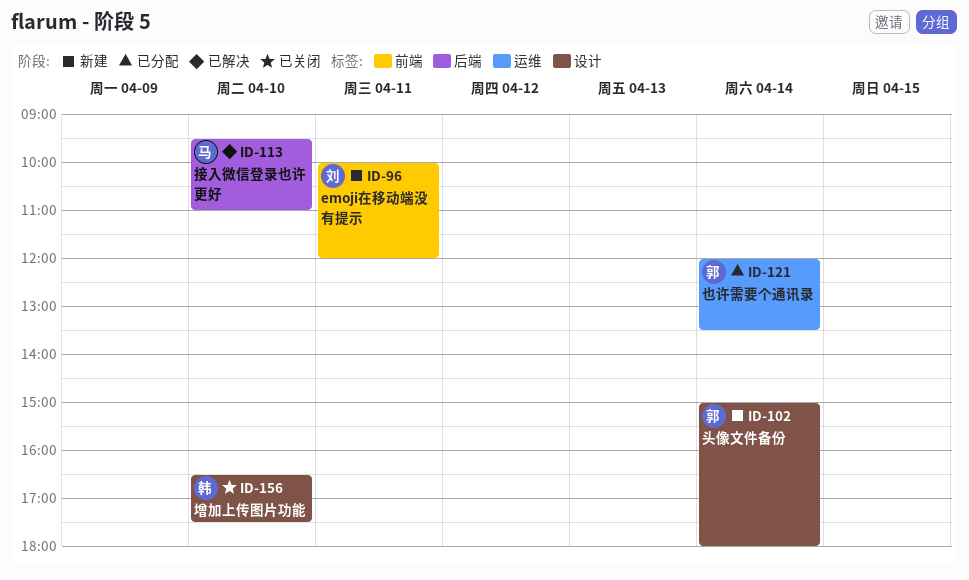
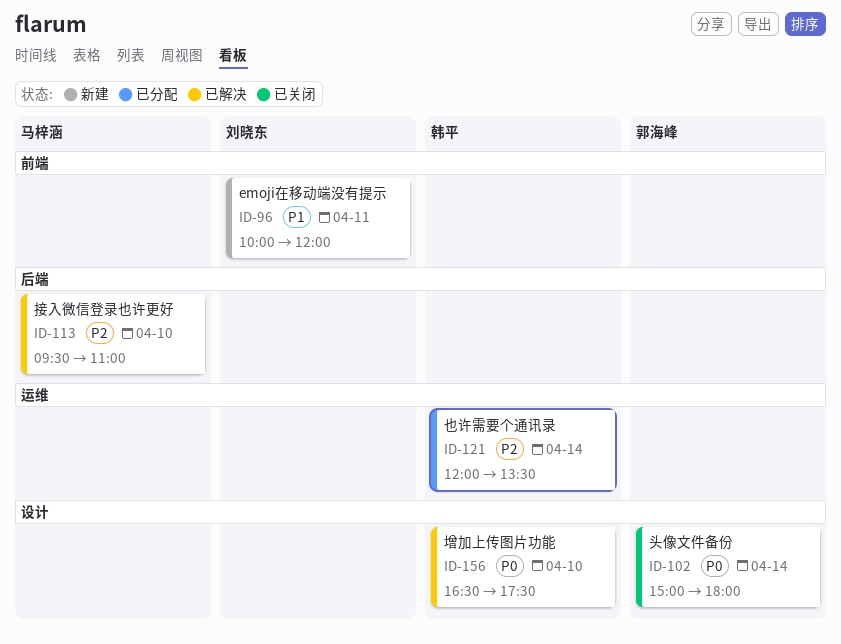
ID-102, status: 新建 -> 已关闭
ID-121, owner: 郭海峰 -> 韩平
ID-156, status: 已关闭 -> 已解决

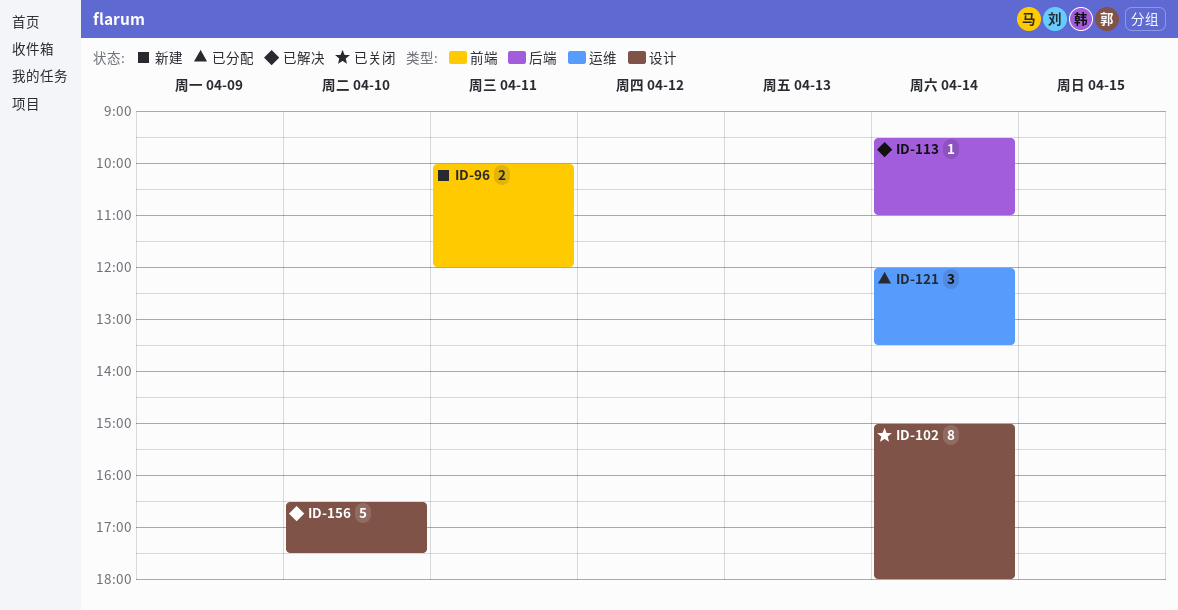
ID-113, day: Apr 10 -> Apr 14

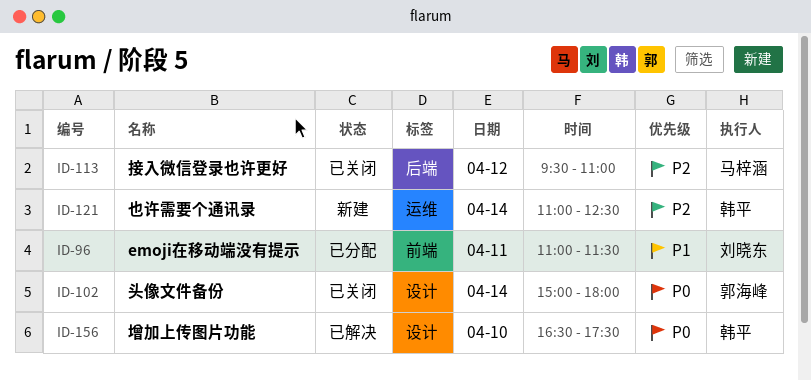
ID-96, status: 新建 -> 已分配
ID-96, begins: 10:00 -> 11:00
ID-96, ends: 12:00 -> 11:30
ID-113, status: 已解决 -> 已关闭
ID-113, day: Apr 14 -> Apr 12
ID-121, status: 已分配 -> 新建
ID-121, begins: 12:00 -> 11:00
ID-121, ends: 13:30 -> 12:30

